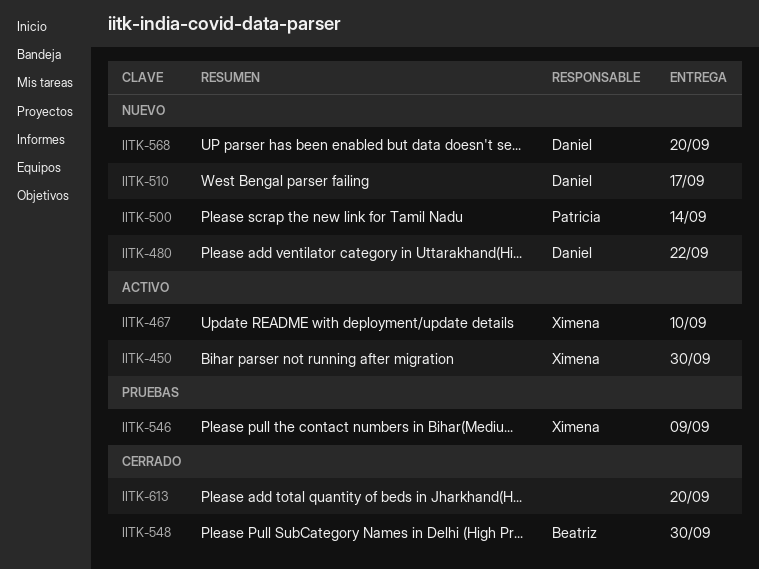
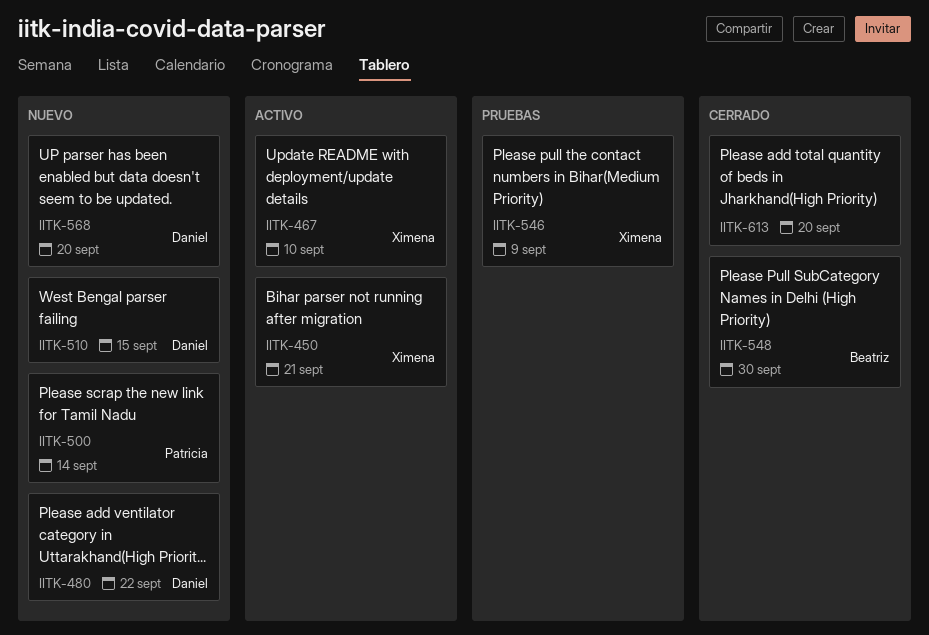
IITK-450, due: Sep 30 -> Sep 21
IITK-510, due: Sep 17 -> Sep 15

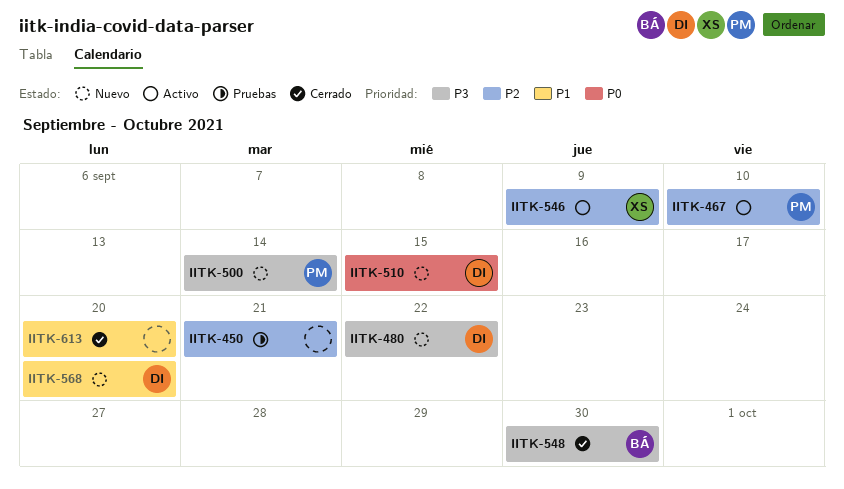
IITK-450, status: Activo -> Pruebas
IITK-450, owner: Ximena -> none
IITK-467, owner: Ximena -> Patricia
IITK-546, status: Pruebas -> Activo

